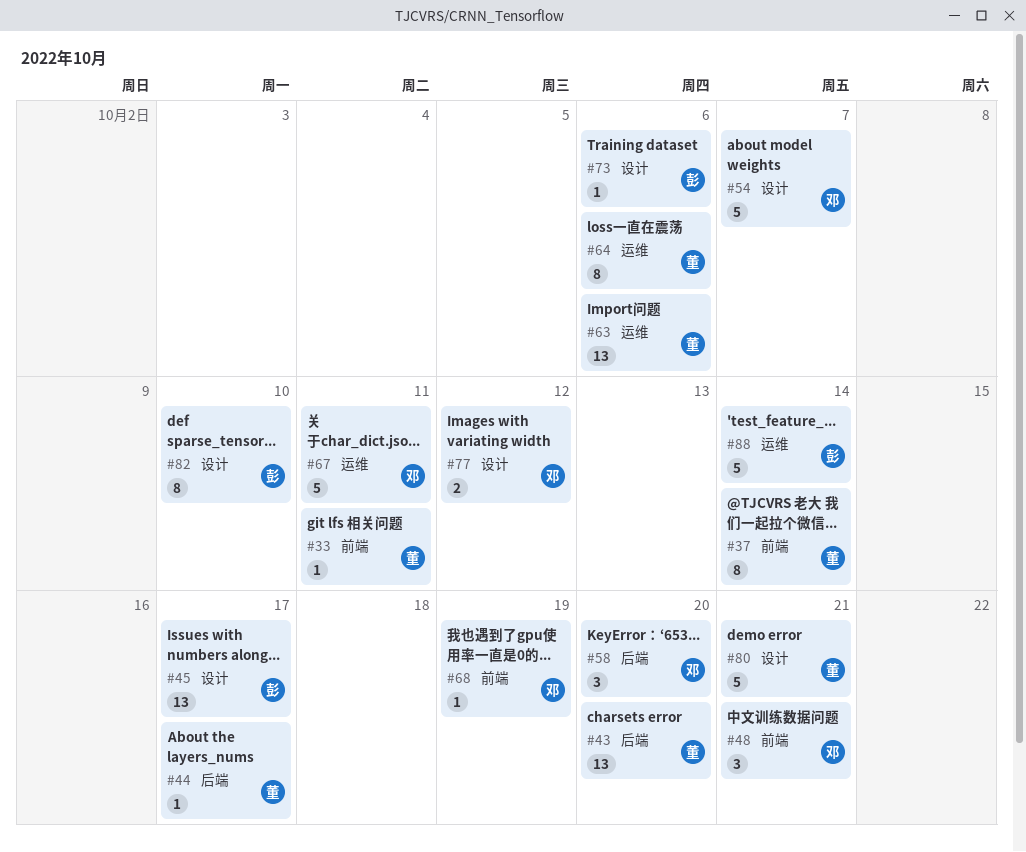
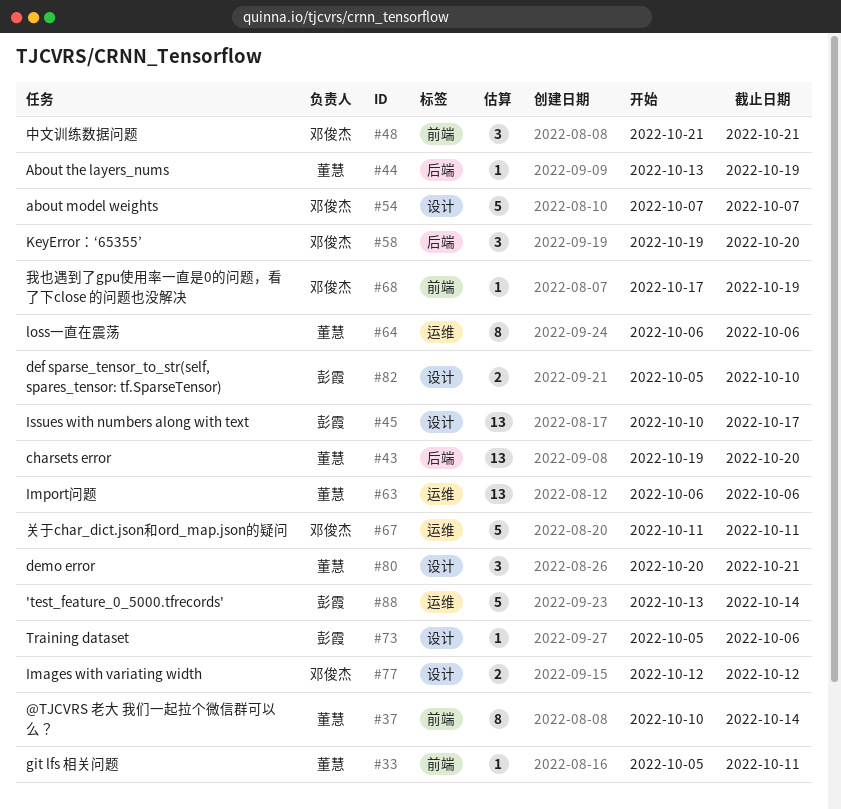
#44, due: Oct 17 -> Oct 19
#80, estimate: 5 -> 3
#82, estimate: 8 -> 2

